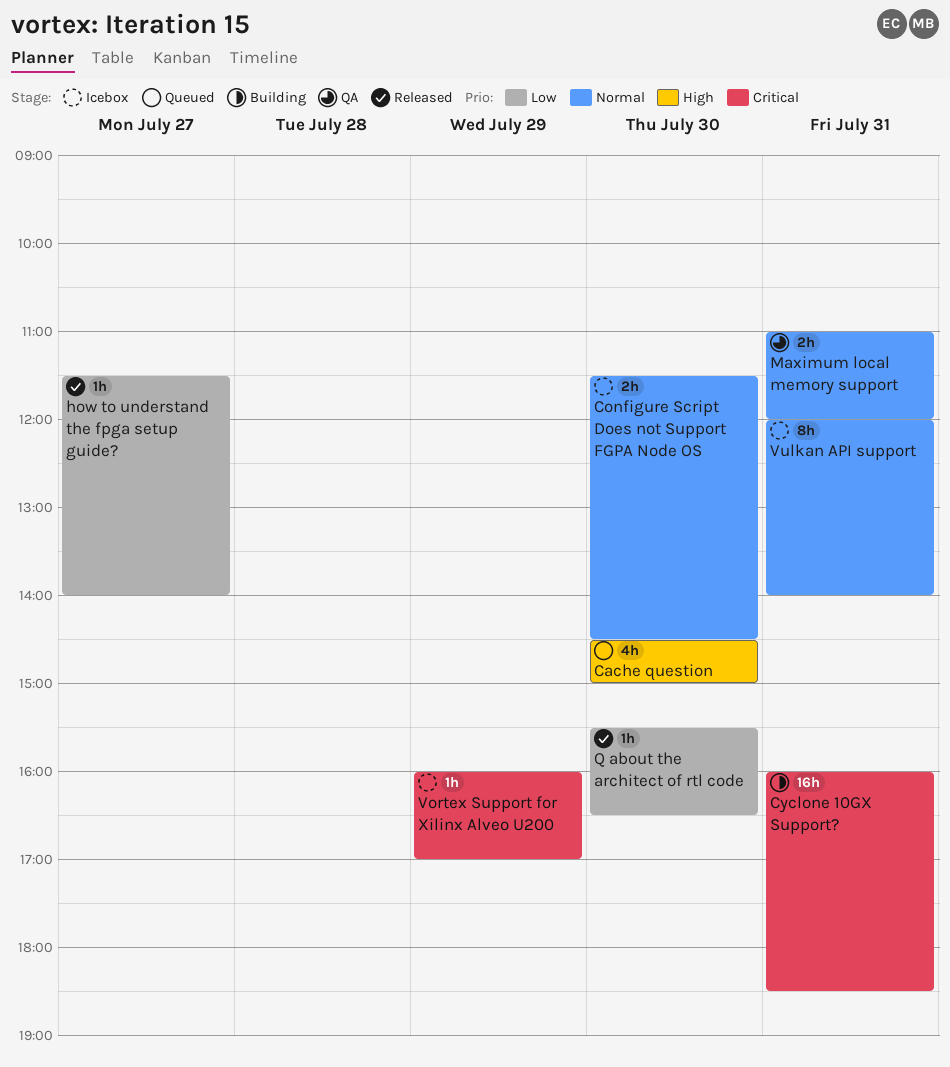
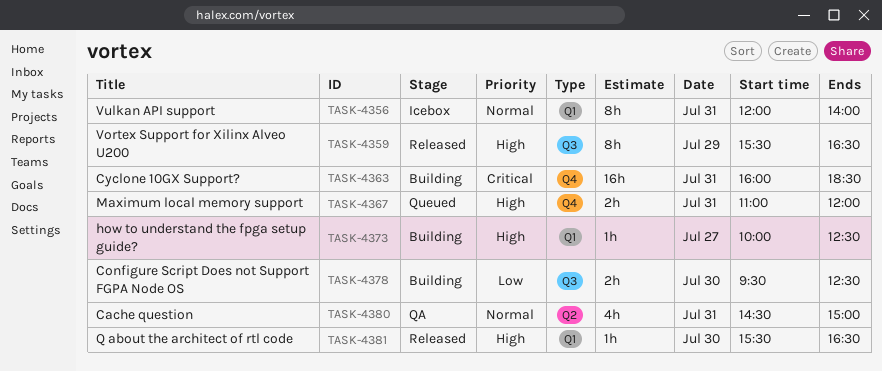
Cache question, status: Queued -> QA
Cache question, priority: High -> Normal
Cache question, day: Jul 30 -> Jul 31
Configure Script Does not Support FGPA Node OS, status: Icebox -> Building
Configure Script Does not Support FGPA Node OS, priority: Normal -> Low
Configure Script Does not Support FGPA Node OS, begins: 11:30 -> 09:30
Configure Script Does not Support FGPA Node OS, ends: 14:30 -> 12:30
how to understand the fpga setup guide?, status: Released -> Building
how to understand the fpga setup guide?, priority: Low -> High
how to understand the fpga setup guide?, begins: 11:30 -> 10:00
how to understand the fpga setup guide?, ends: 14:00 -> 12:30
Maximum local memory support, status: QA -> Queued
Maximum local memory support, priority: Normal -> High
Q about the architect of rtl code, priority: Low -> High
Vortex Support for Xilinx Alveo U200, status: Icebox -> Released
Vortex Support for Xilinx Alveo U200, priority: Critical -> High
Vortex Support for Xilinx Alveo U200, estimate: 1h -> 8h
Vortex Support for Xilinx Alveo U200, begins: 16:00 -> 15:30
Vortex Support for Xilinx Alveo U200, ends: 17:00 -> 16:30

